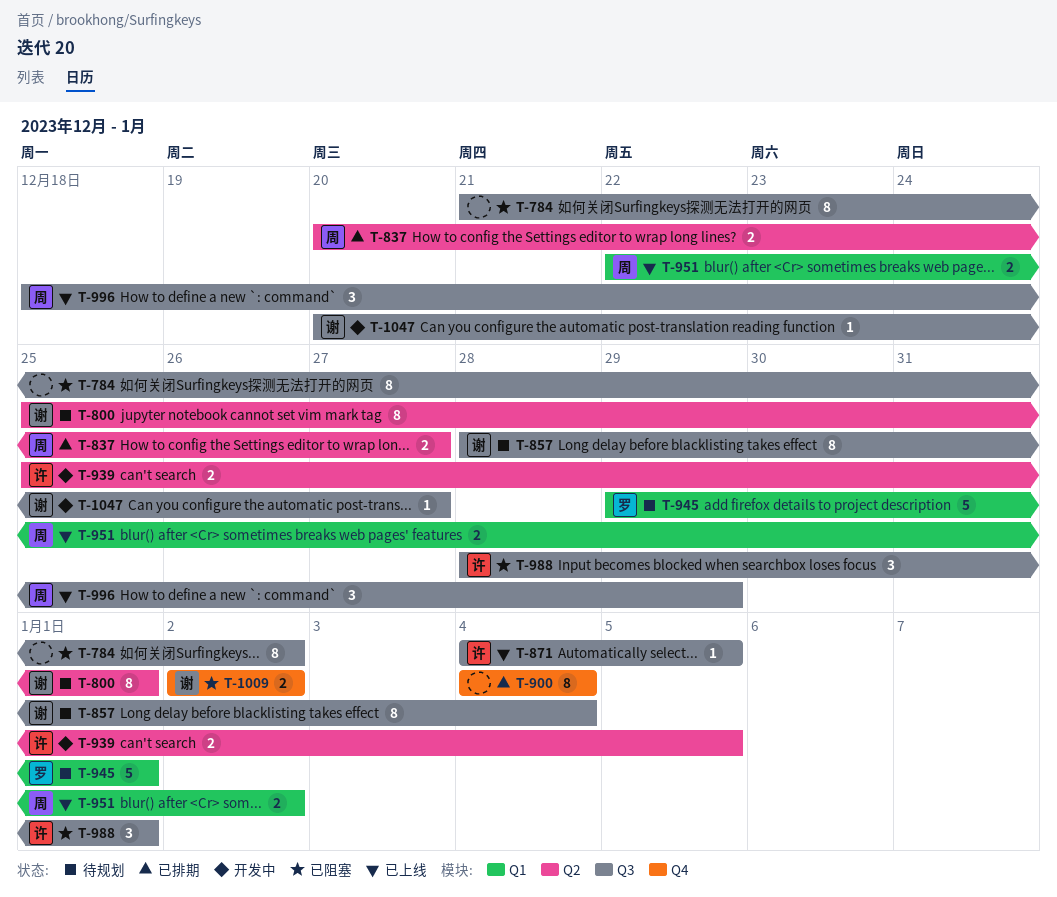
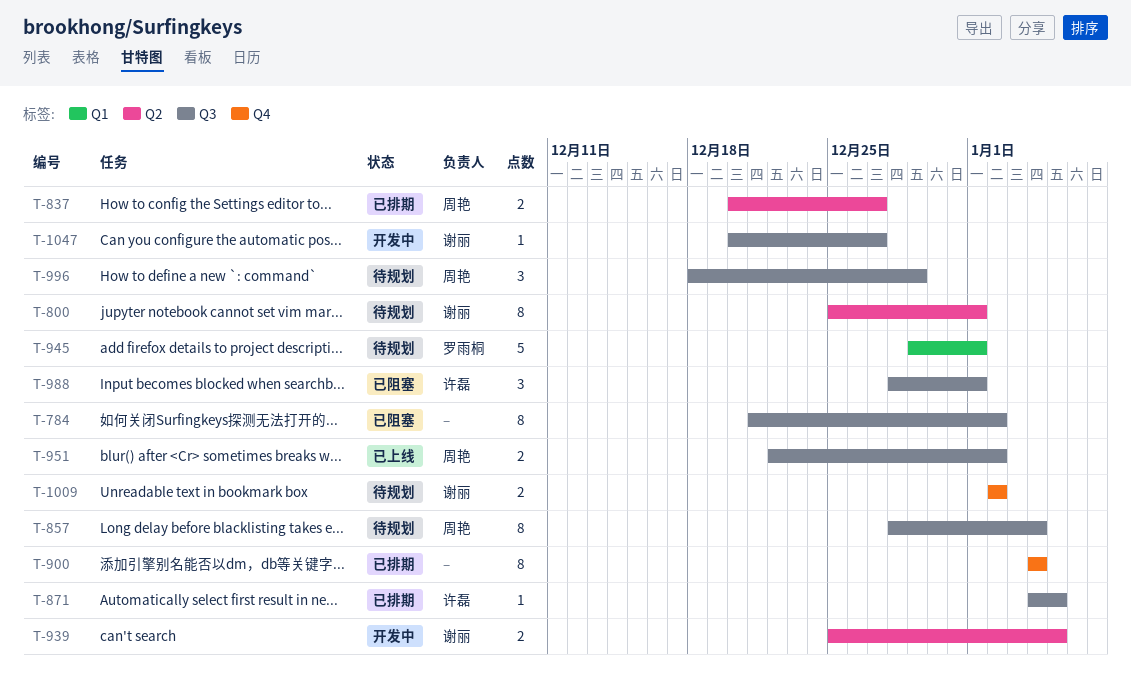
T-857, owner: 谢丽 -> 周艳
T-871, status: 已上线 -> 已排期
T-939, owner: 许磊 -> 谢丽
T-951, label: Q1 -> Q3
T-996, status: 已上线 -> 待规划
T-1009, status: 已阻塞 -> 待规划

